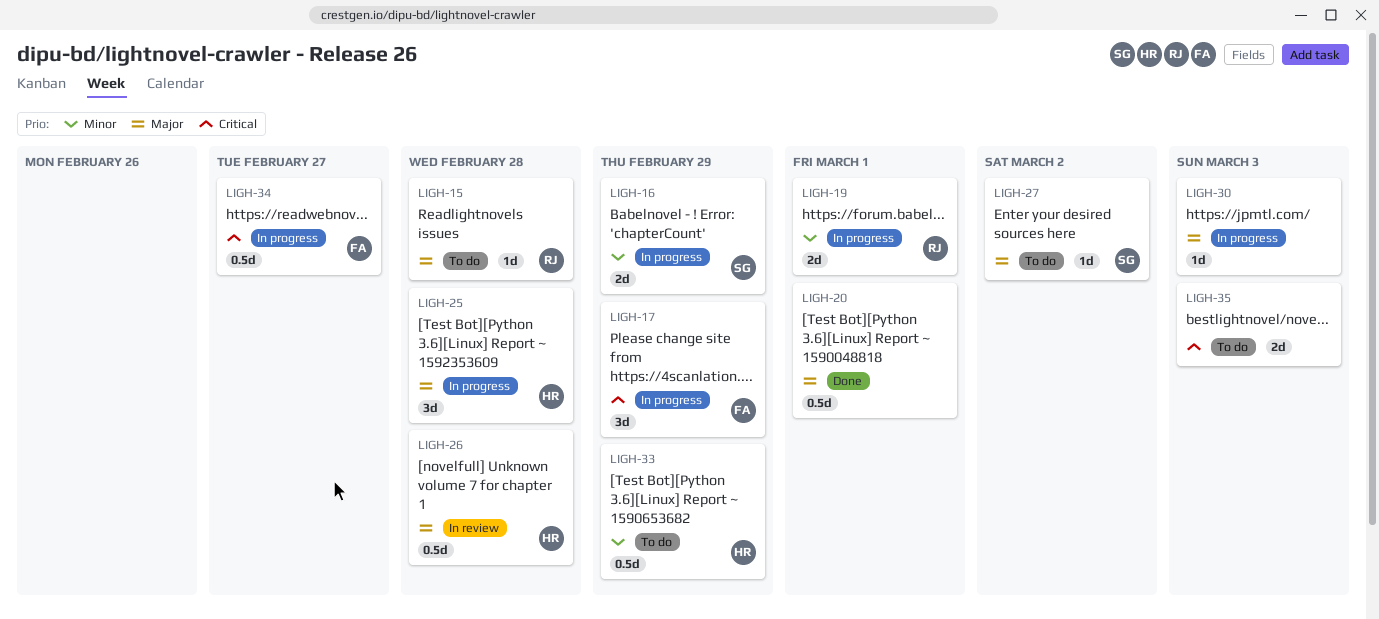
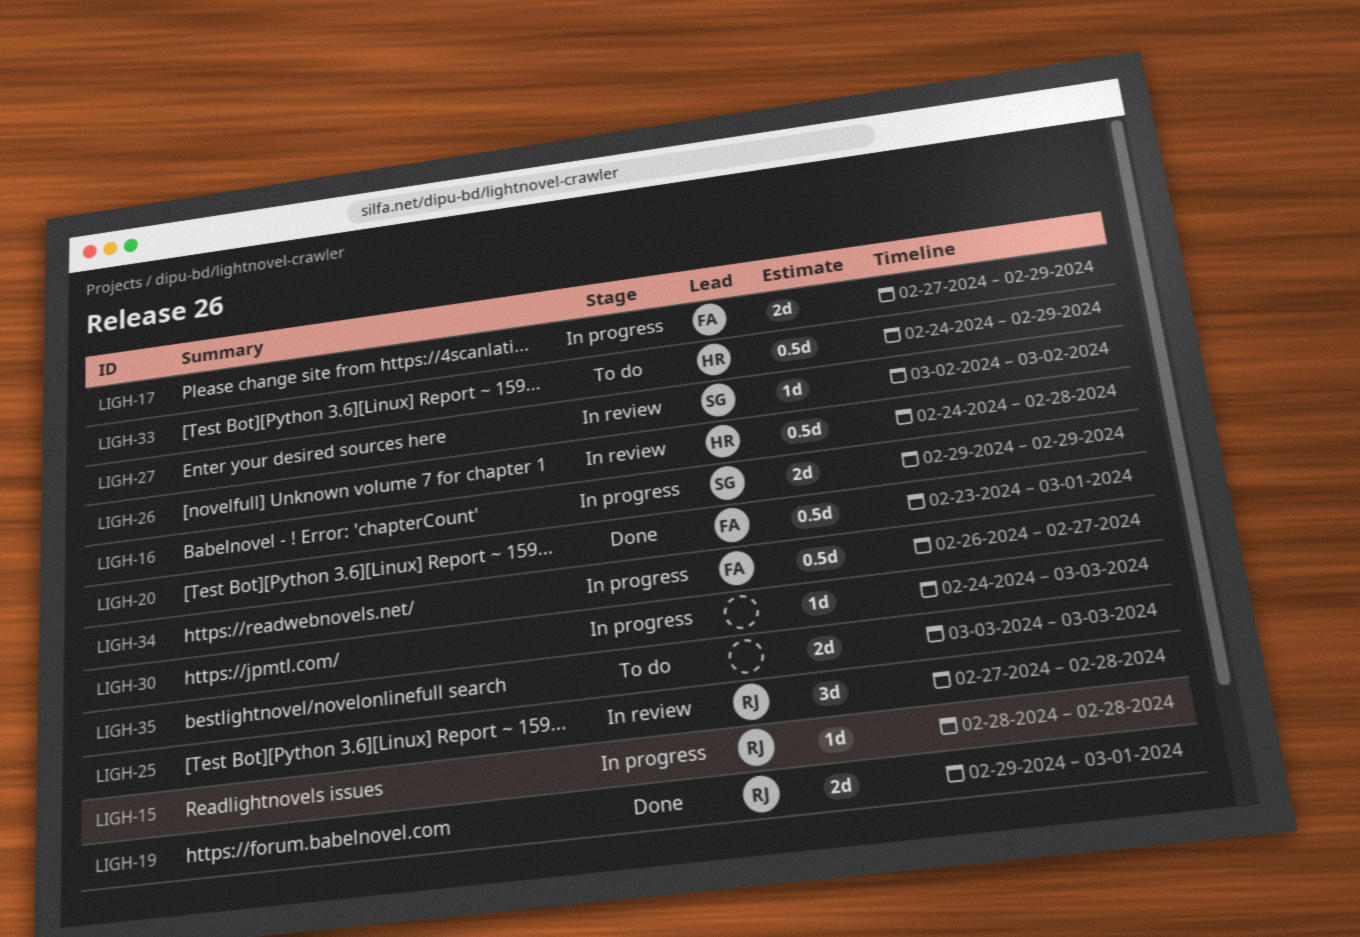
LIGH-15, status: To do -> In progress
LIGH-17, estimate: 3d -> 2d
LIGH-19, status: In progress -> Done
LIGH-20, owner: none -> FA
LIGH-25, status: In progress -> In review
LIGH-25, owner: HR -> RJ
LIGH-27, status: To do -> In review

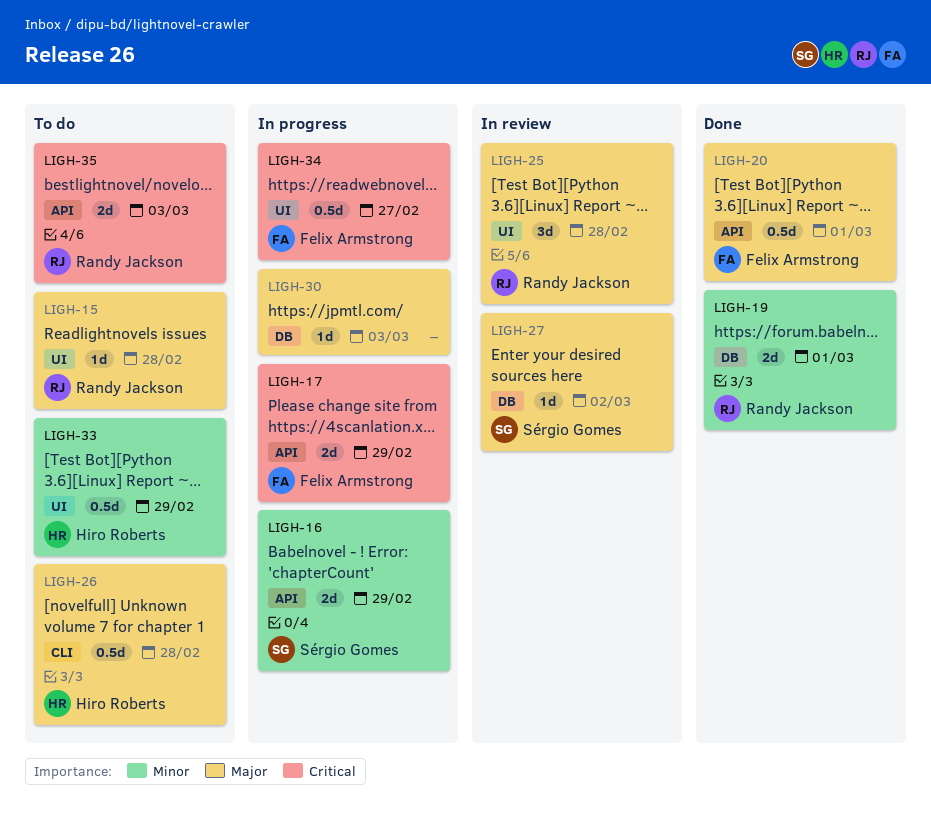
LIGH-15, status: In progress -> To do
LIGH-26, status: In review -> To do
LIGH-35, owner: none -> Randy Jackson

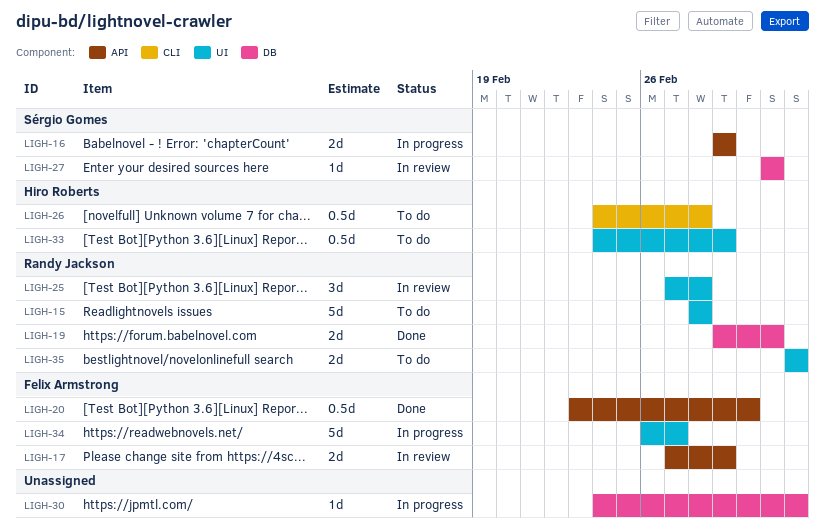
LIGH-15, estimate: 1d -> 5d
LIGH-17, status: In progress -> In review
LIGH-19, due: Mar 1 -> Mar 2
LIGH-34, estimate: 0.5d -> 5d
LIGH-35, label: API -> UI

